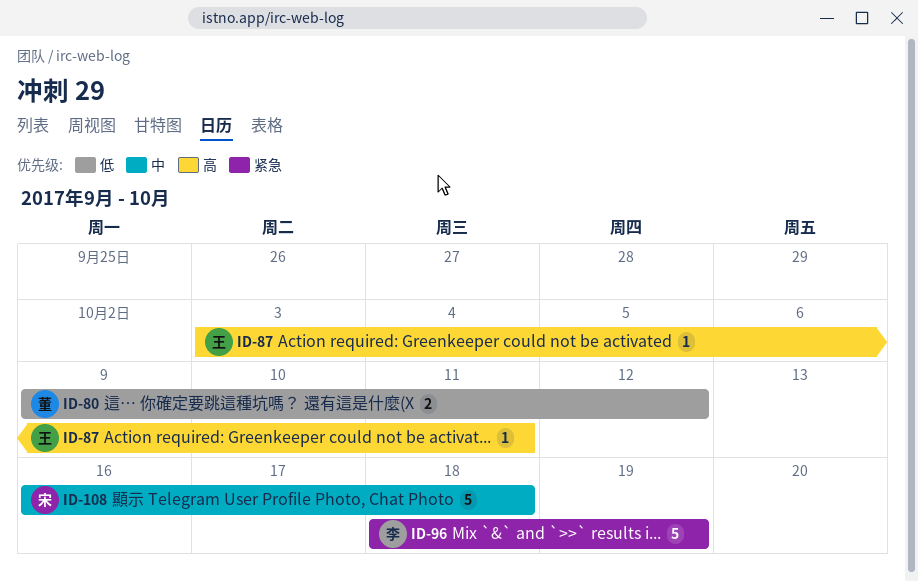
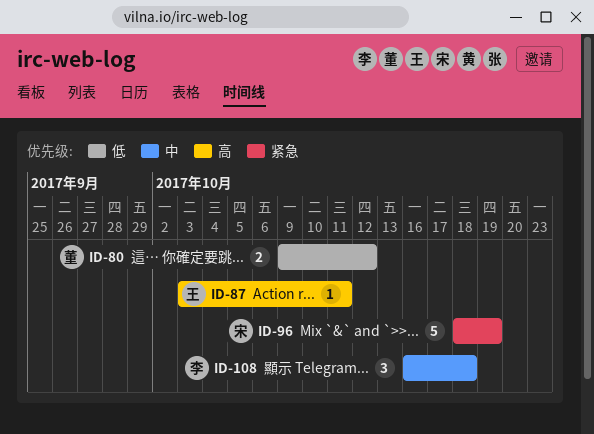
ID-96, owner: 李 -> 宋
ID-108, owner: 宋 -> 李
ID-108, estimate: 5 -> 3

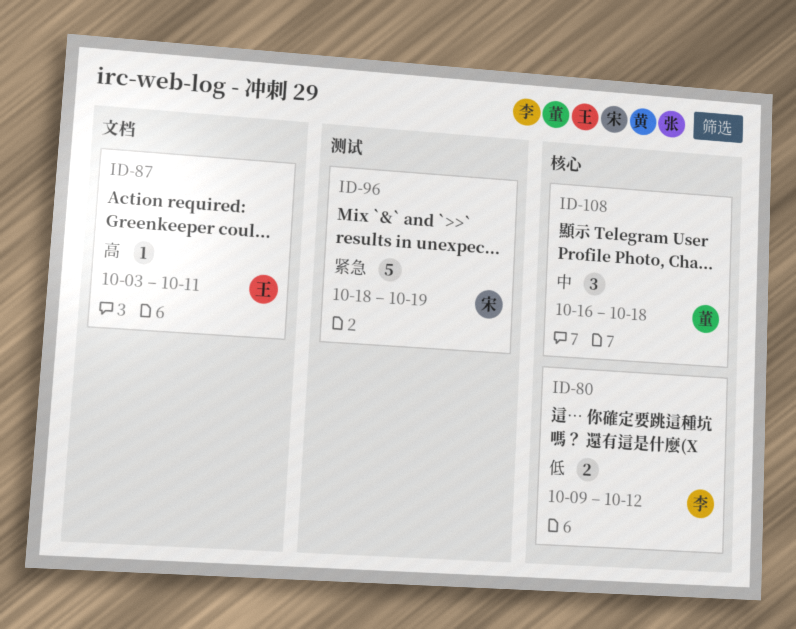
ID-80, owner: 董 -> 李
ID-108, owner: 李 -> 董

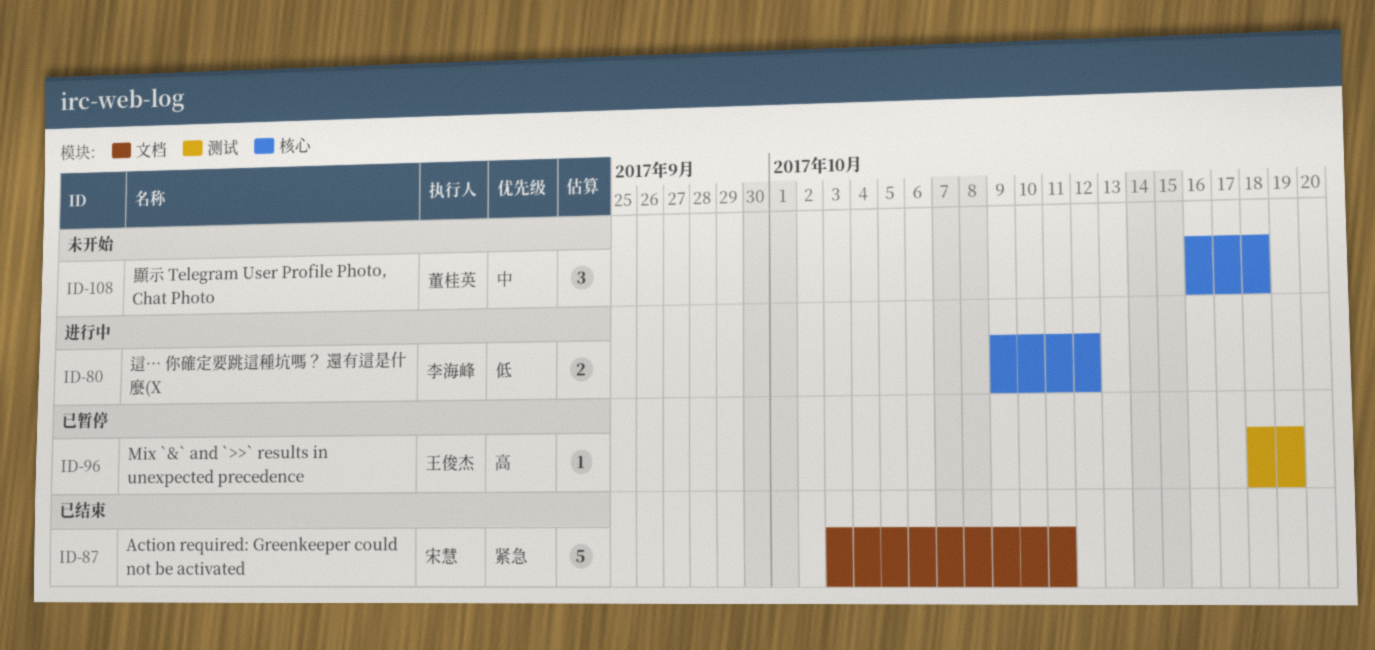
ID-87, owner: 王俊杰 -> 宋慧
ID-87, priority: 高 -> 紧急
ID-87, estimate: 1 -> 5
ID-96, owner: 宋慧 -> 王俊杰
ID-96, priority: 紧急 -> 高
ID-96, estimate: 5 -> 1

